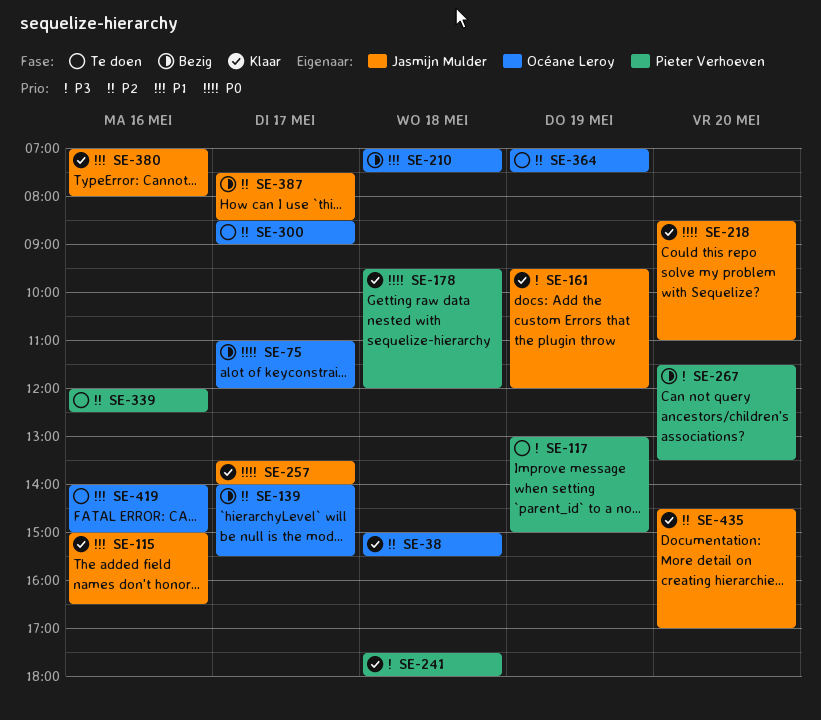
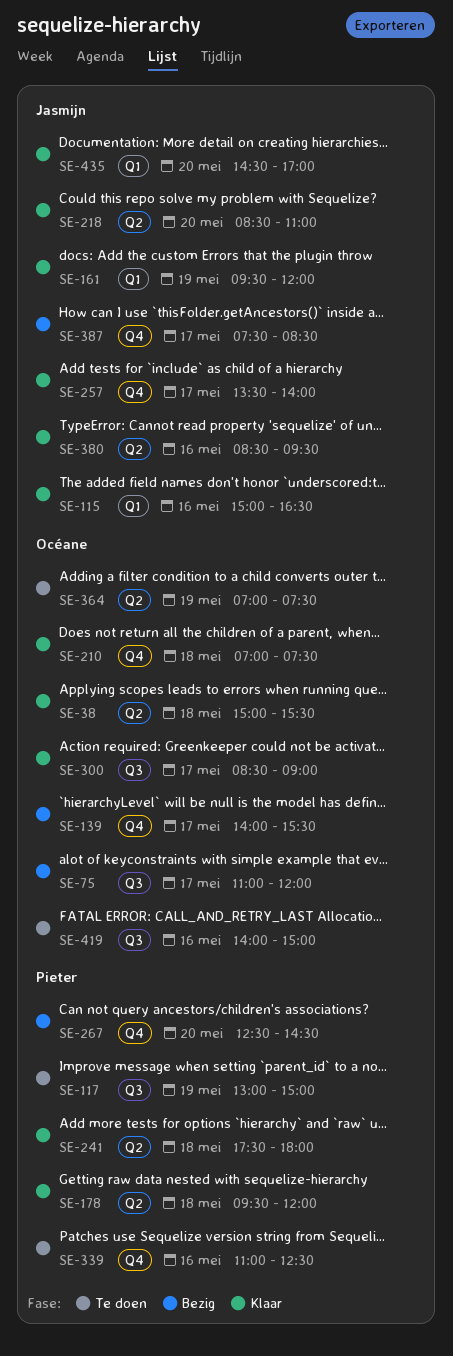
SE-210, status: Bezig -> Klaar
SE-267, begins: 11:30 -> 12:30
SE-267, ends: 13:30 -> 14:30
SE-300, status: Te doen -> Klaar
SE-339, begins: 12:00 -> 11:00
SE-380, begins: 07:00 -> 08:30
SE-380, ends: 08:00 -> 09:30

